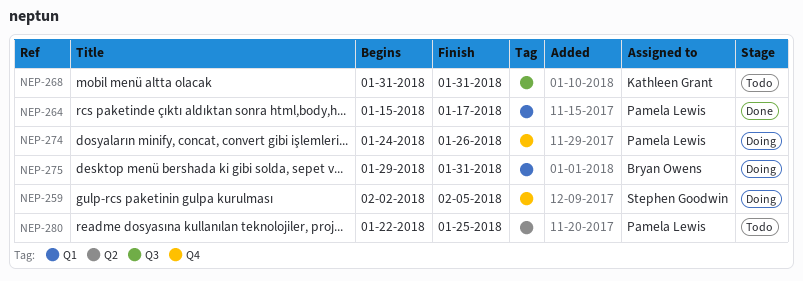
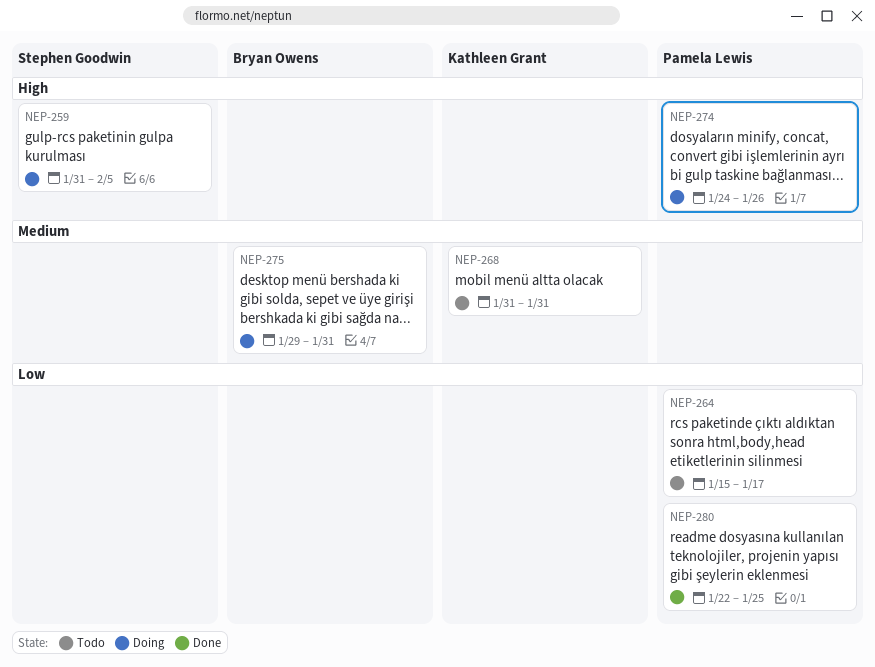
NEP-259, start: Feb 2 -> Jan 31
NEP-264, status: Done -> Todo
NEP-280, status: Todo -> Done

